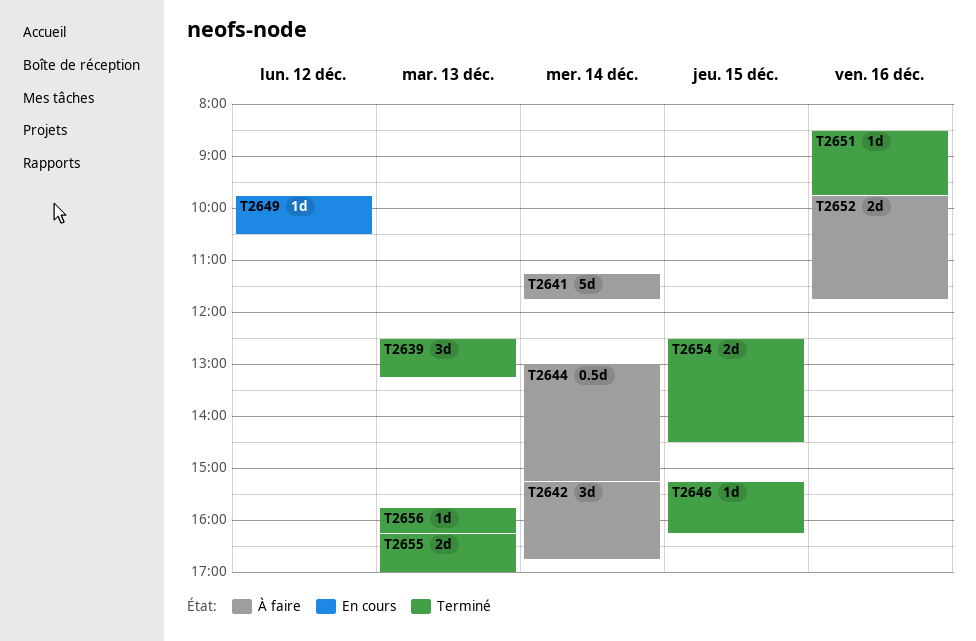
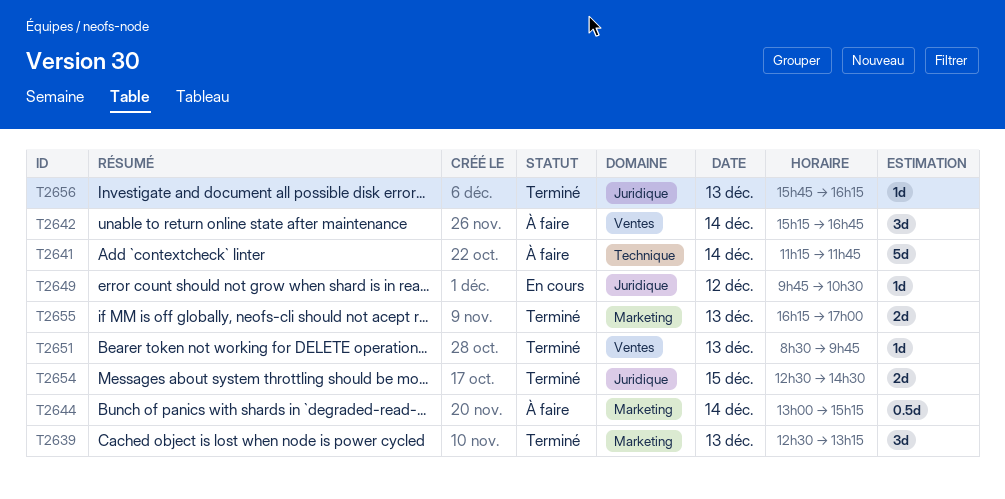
T2646: present -> none
T2651, day: Dec 16 -> Dec 13
T2652: present -> none

